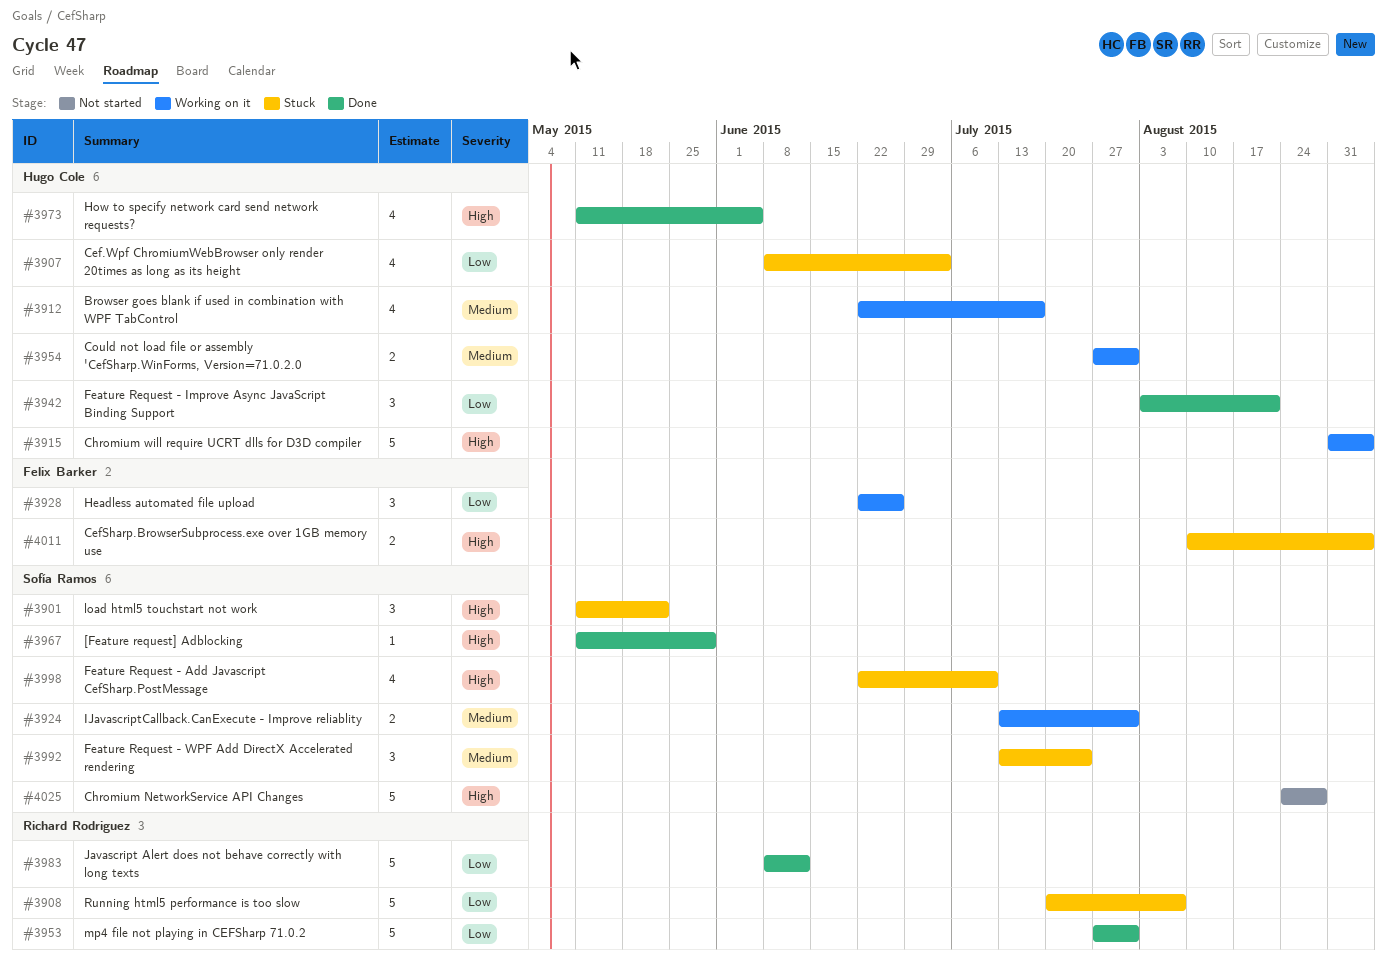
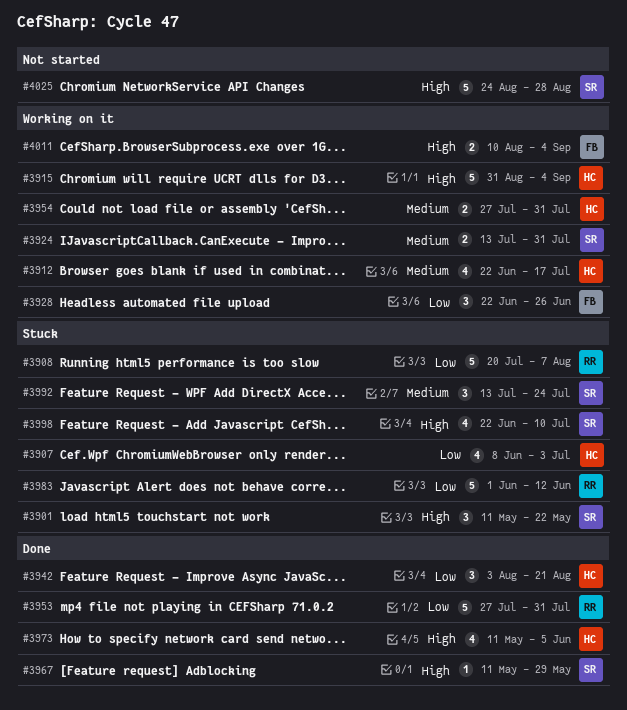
#3983, status: Done -> Stuck
#3983, start: Jun 8 -> Jun 1
#4011, status: Stuck -> Working on it

